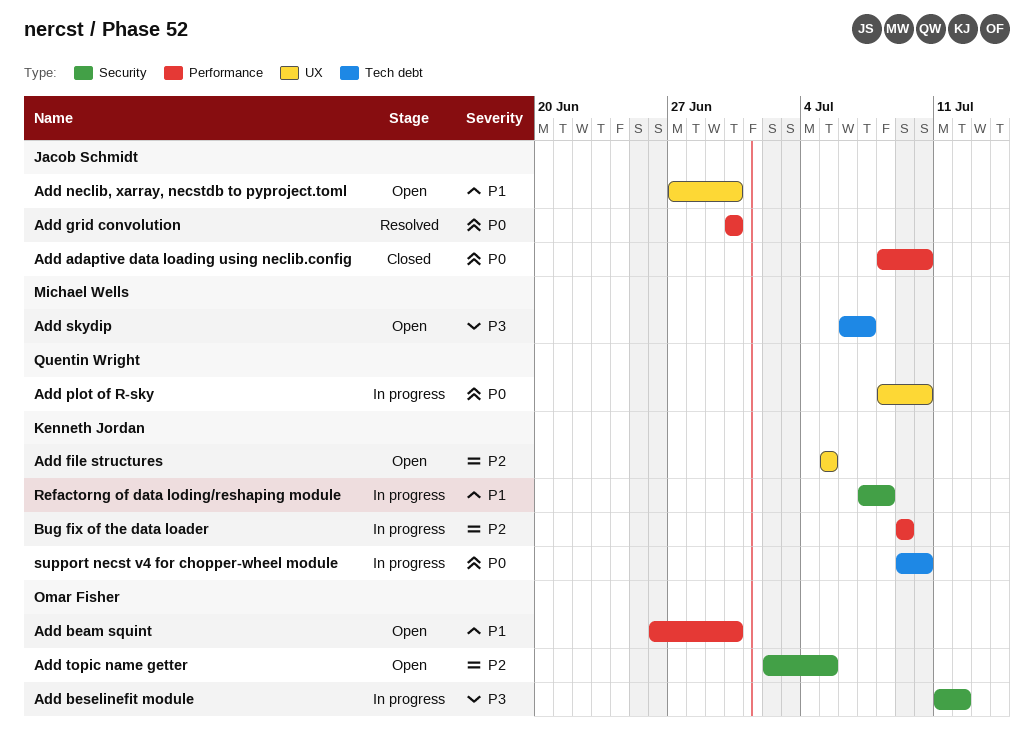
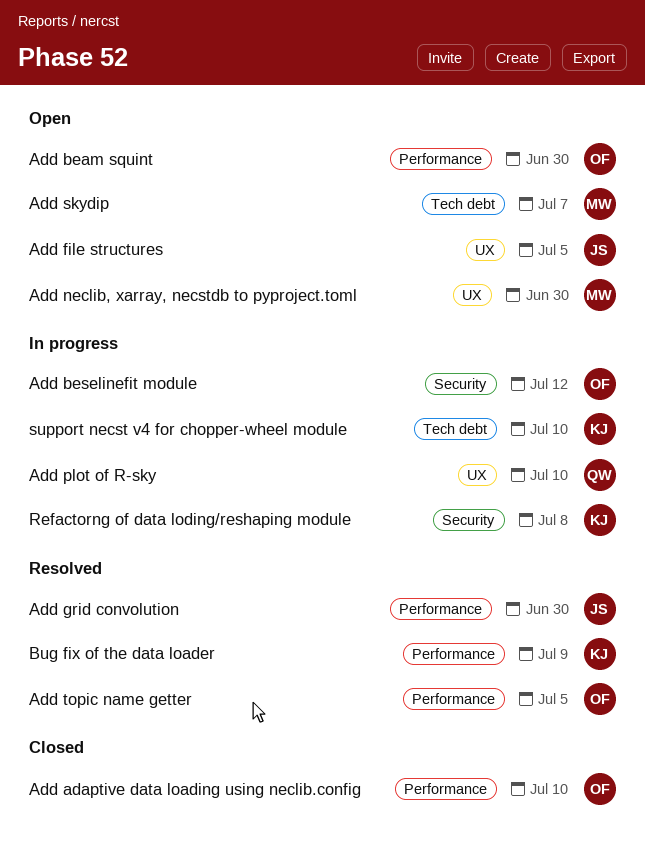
Add adaptive data loading using neclib.config, owner: Jacob Schmidt -> Omar Fisher
Add file structures, owner: Kenneth Jordan -> Jacob Schmidt
Add neclib, xarray, necstdb to pyproject.toml, owner: Jacob Schmidt -> Michael Wells
Add topic name getter, status: Open -> Resolved
Add topic name getter, label: Security -> Performance
Bug fix of the data loader, status: In progress -> Resolved

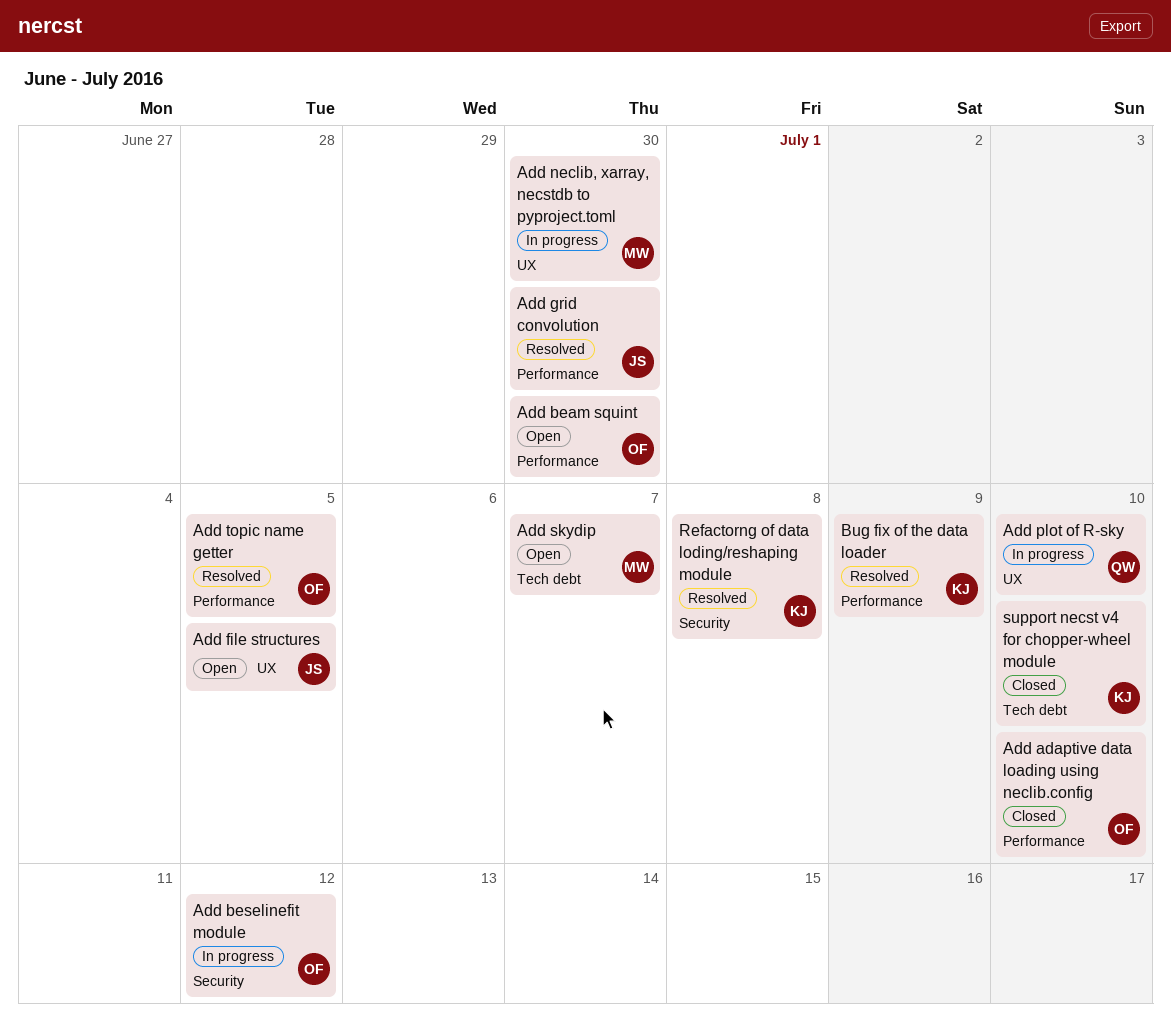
Add neclib, xarray, necstdb to pyproject.toml, status: Open -> In progress
Refactorng of data loding/reshaping module, status: In progress -> Resolved
support necst v4 for chopper-wheel module, status: In progress -> Closed

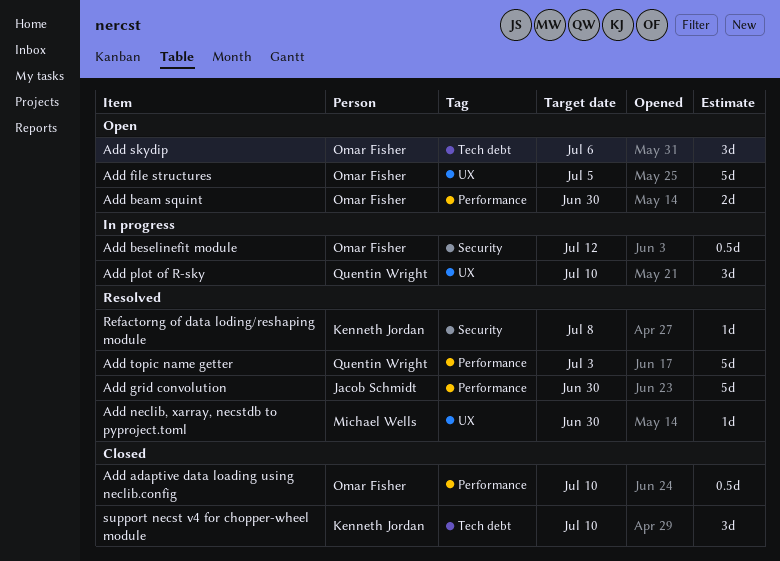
Add file structures, owner: Jacob Schmidt -> Omar Fisher
Add neclib, xarray, necstdb to pyproject.toml, status: In progress -> Resolved
Add skydip, owner: Michael Wells -> Omar Fisher
Add skydip, due: Jul 7 -> Jul 6
Add topic name getter, owner: Omar Fisher -> Quentin Wright
Add topic name getter, due: Jul 5 -> Jul 3
Bug fix of the data loader: present -> none

